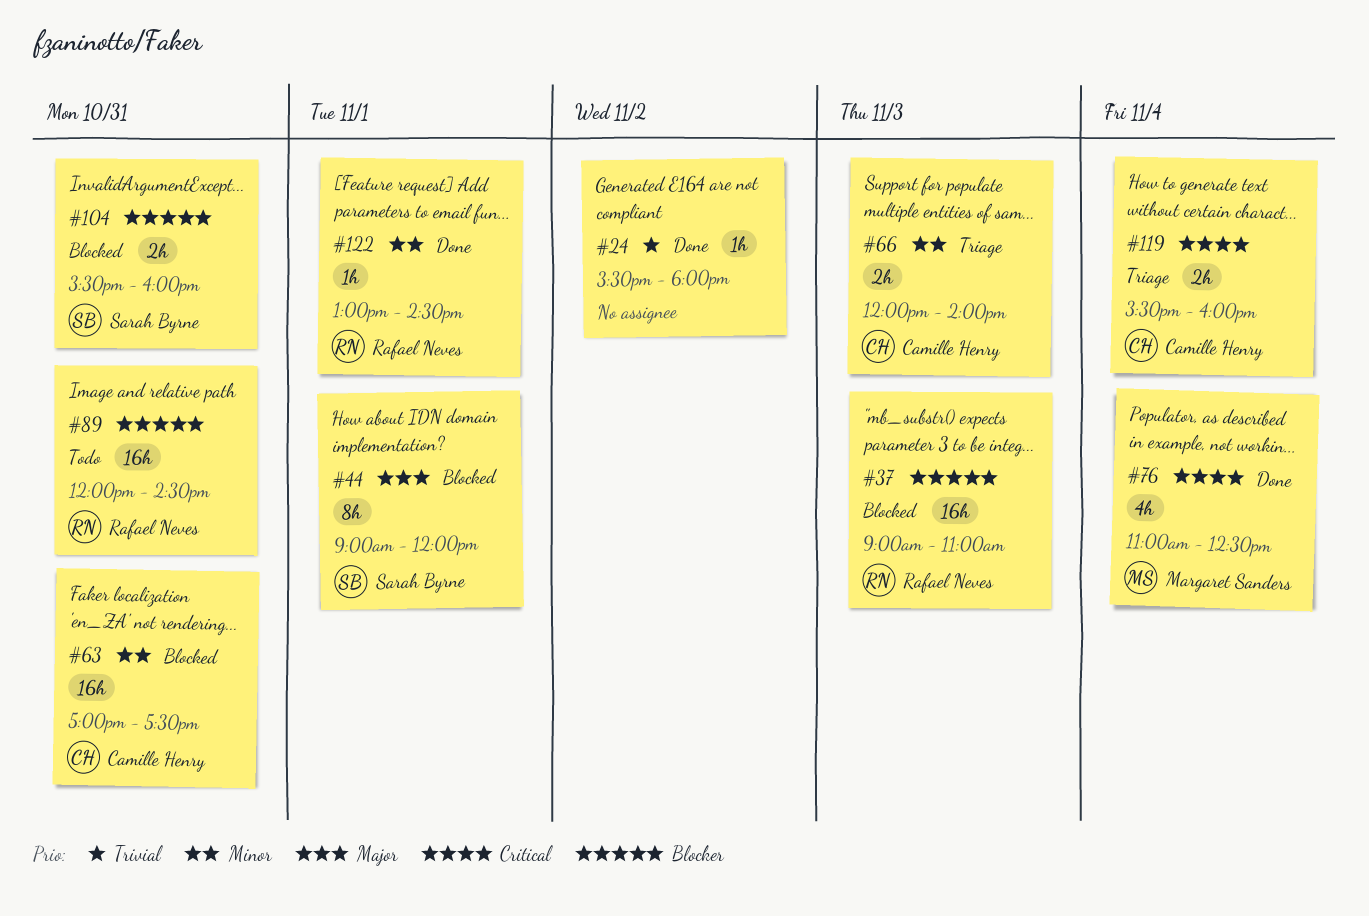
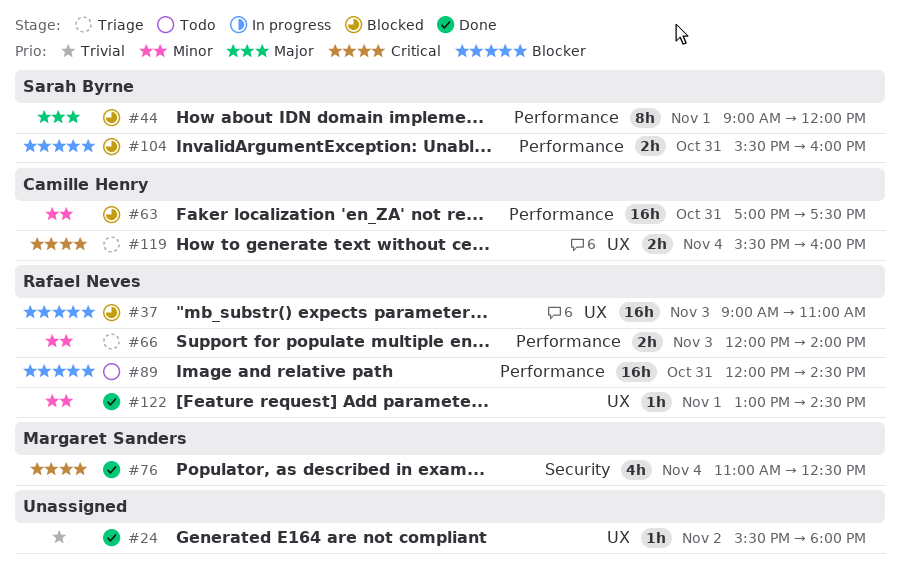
#66, owner: Camille Henry -> Rafael Neves

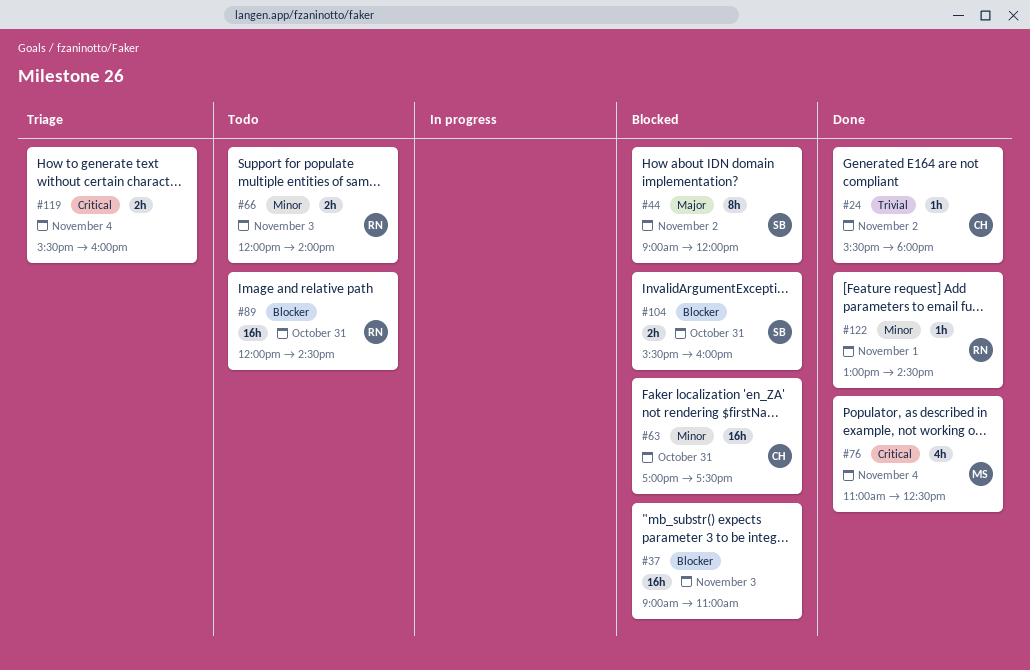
#24, owner: none -> Camille Henry
#37, owner: Rafael Neves -> none
#44, day: Nov 1 -> Nov 2
#66, status: Triage -> Todo
#119, owner: Camille Henry -> none

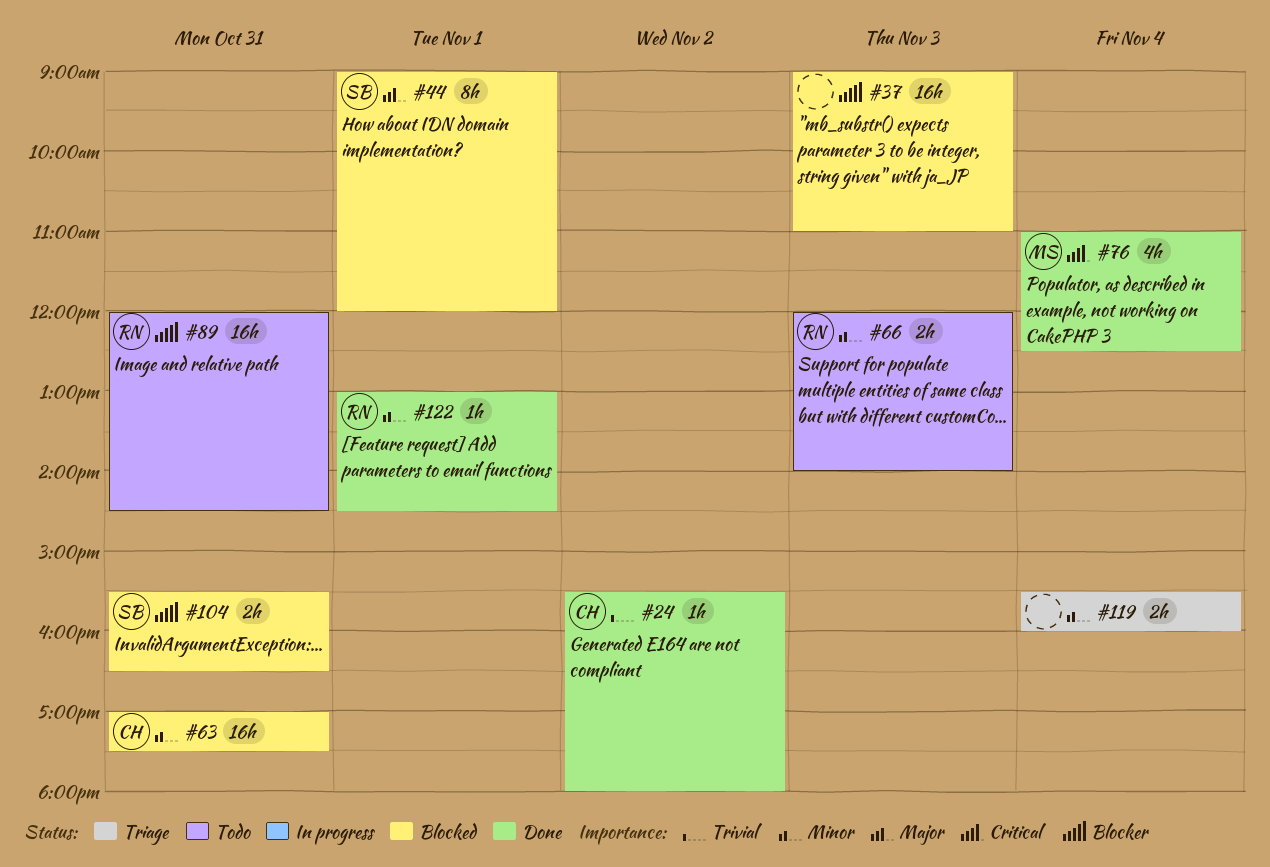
#44, day: Nov 2 -> Nov 1
#104, ends: 16:00 -> 16:30
#119, priority: Critical -> Minor

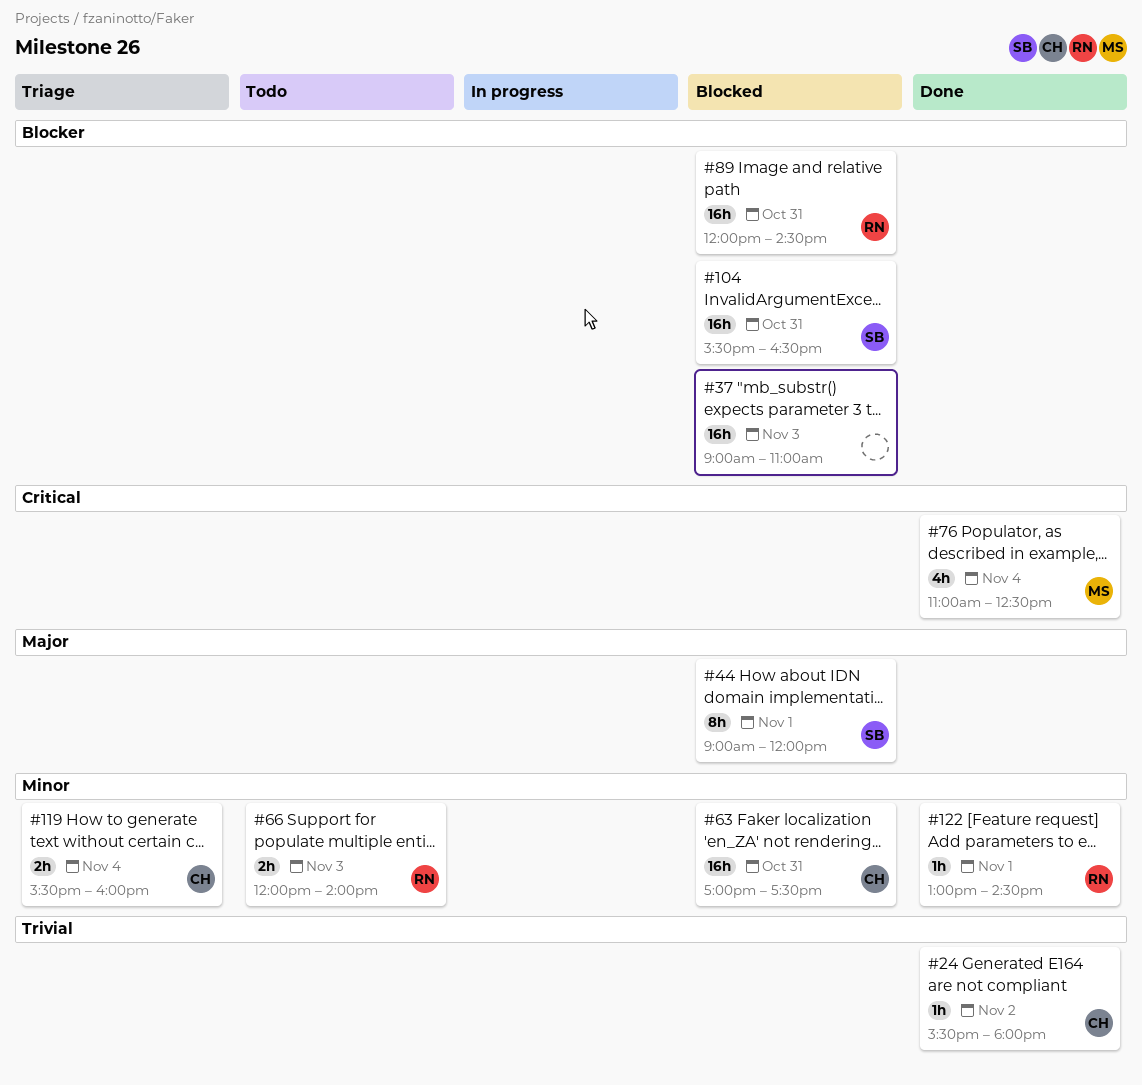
#89, status: Todo -> Blocked
#104, estimate: 2h -> 16h
#119, owner: none -> CH

